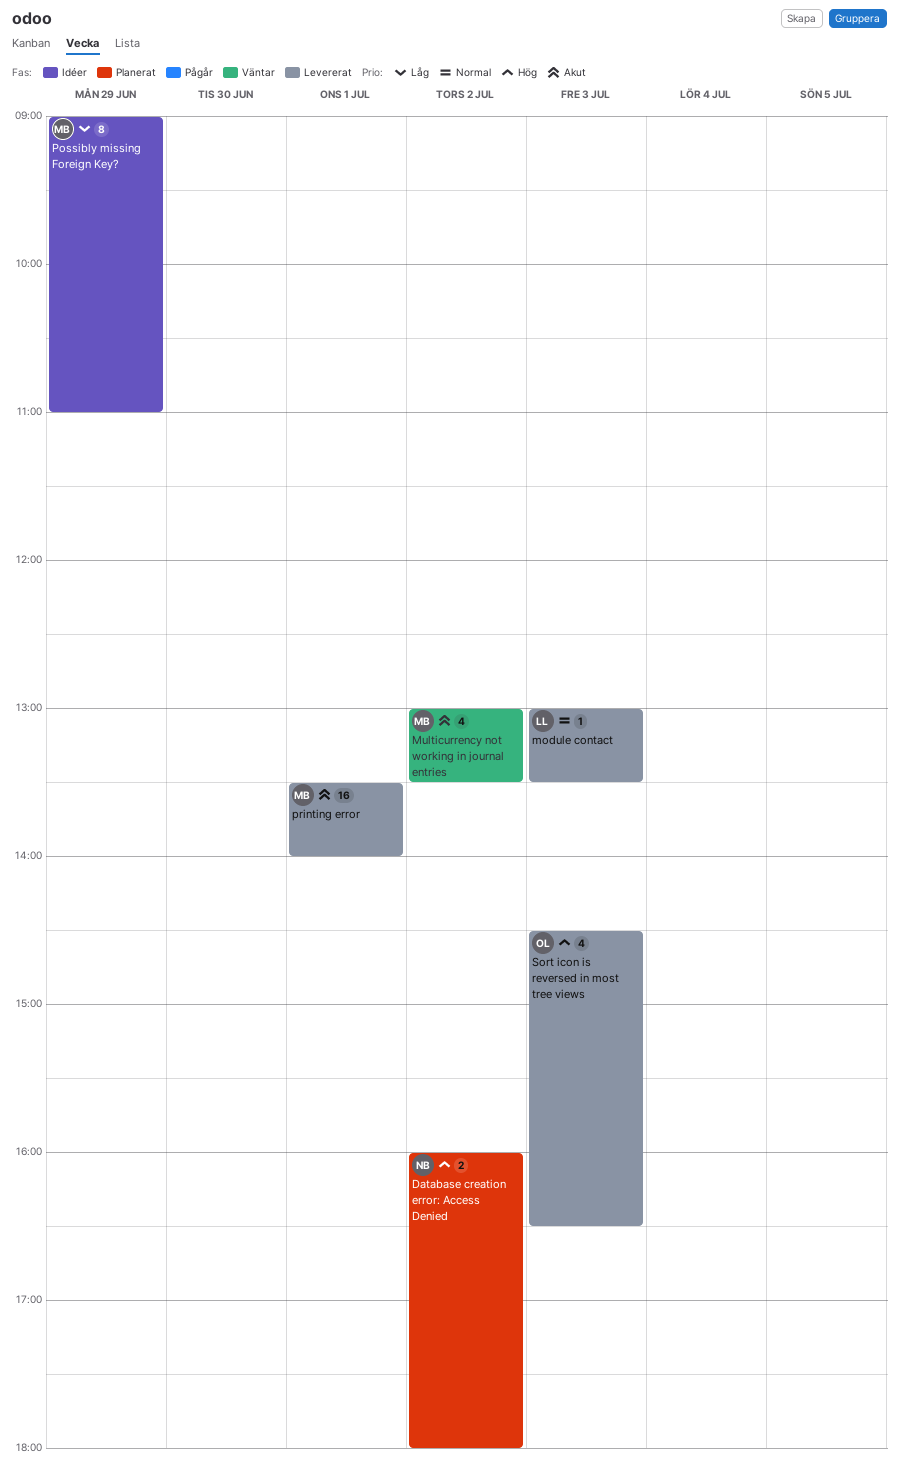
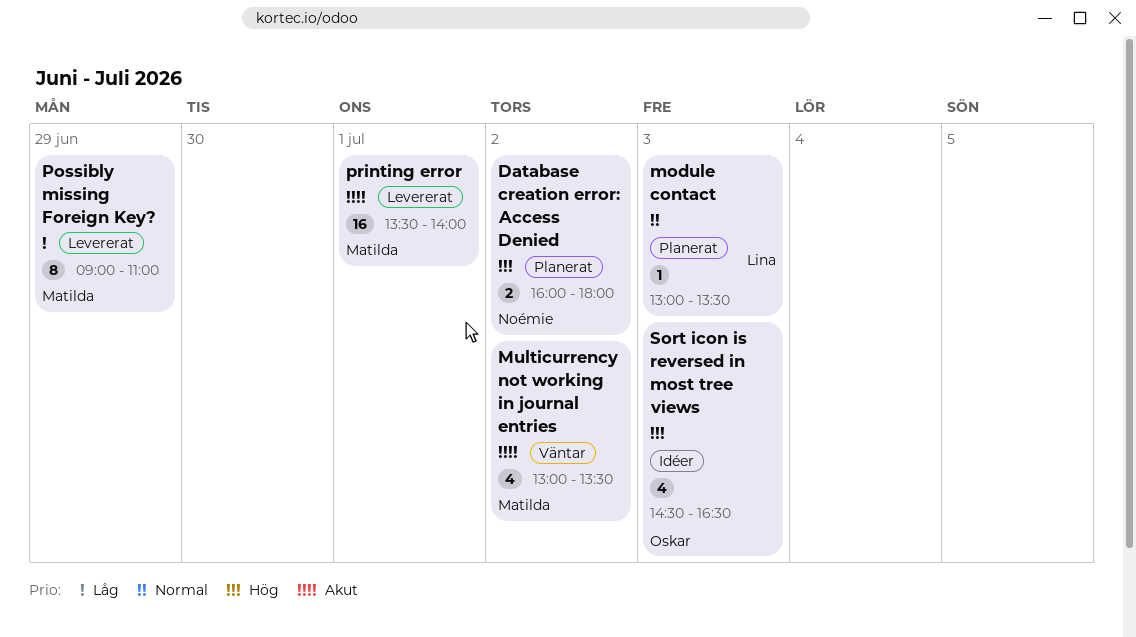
module contact, status: Levererat -> Planerat
Possibly missing Foreign Key?, status: Idéer -> Levererat
Sort icon is reversed in most tree views, status: Levererat -> Idéer

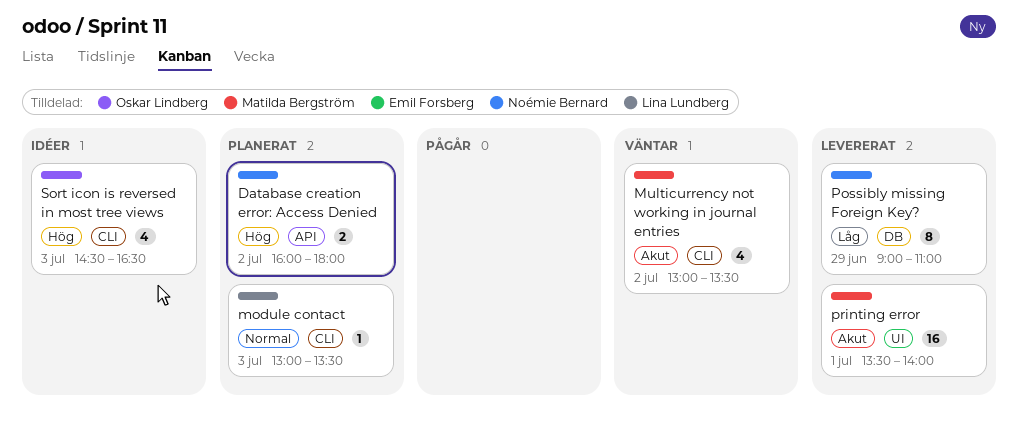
Possibly missing Foreign Key?, owner: Matilda Bergström -> Noémie Bernard

